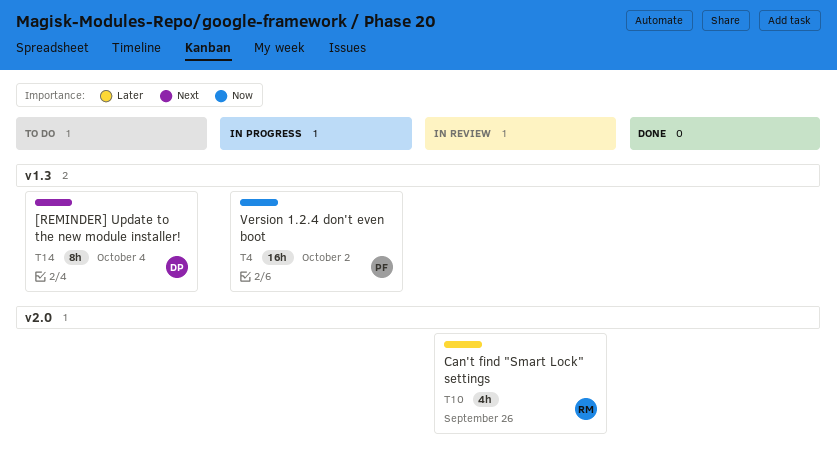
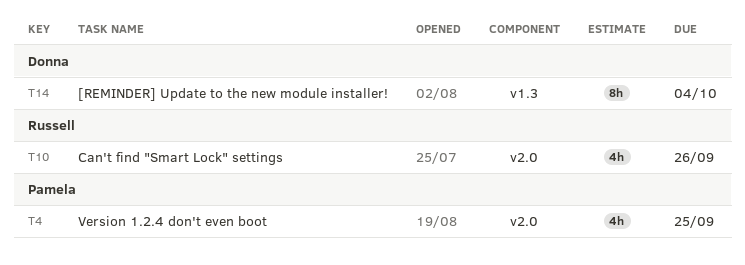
T4, label: v1.3 -> v2.0
T4, estimate: 16h -> 4h
T4, due: Oct 2 -> Sep 25

